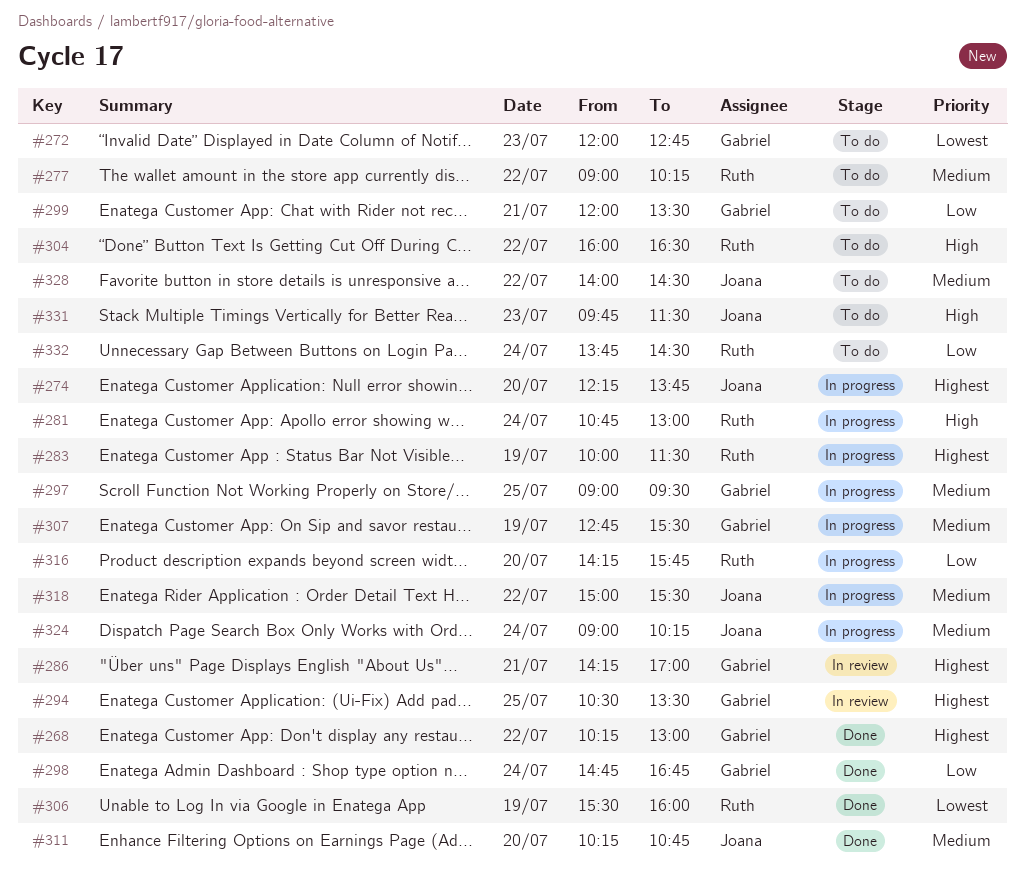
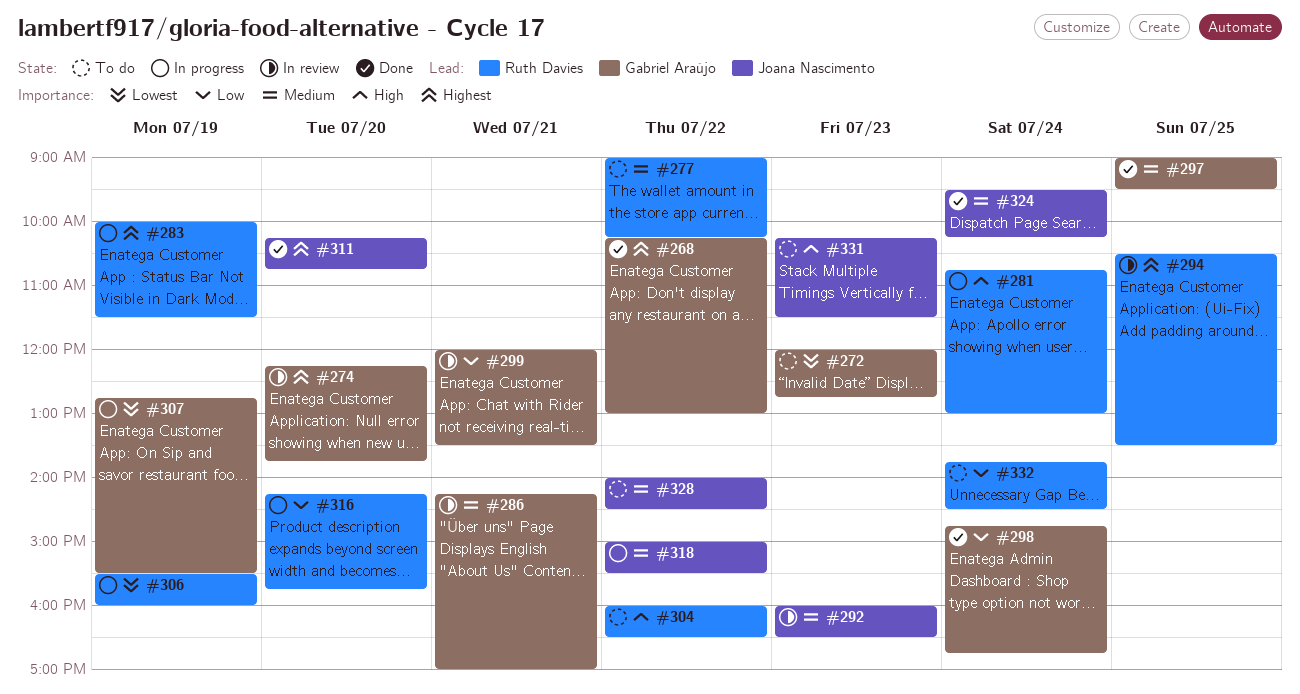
#274, status: In progress -> In review
#274, owner: Joana Nascimento -> Gabriel Araújo
#286, priority: Highest -> Medium
#292: none -> present
#294, owner: Gabriel Araújo -> Ruth Davies
#297, status: In progress -> Done
#299, status: To do -> In review
#306, status: Done -> In progress
#307, priority: Medium -> Lowest
#311, priority: Medium -> Highest
#324, status: In progress -> Done
#324, begins: 09:00 -> 09:30
#331, begins: 09:45 -> 10:15

